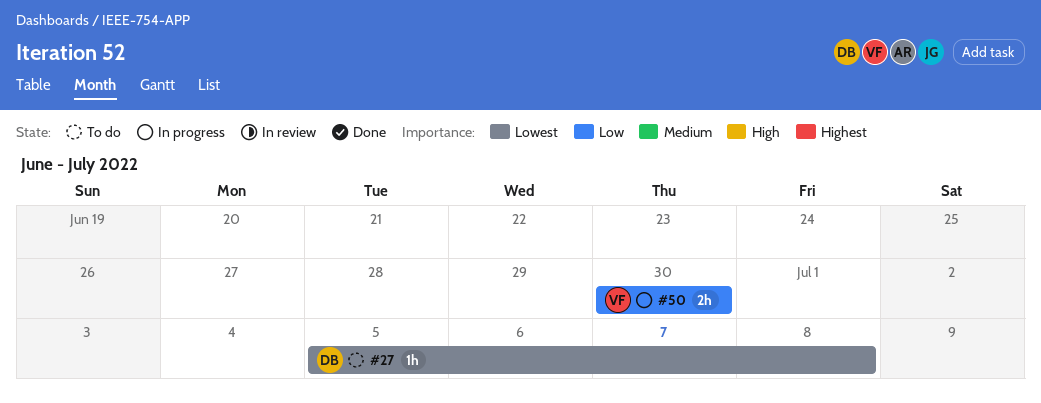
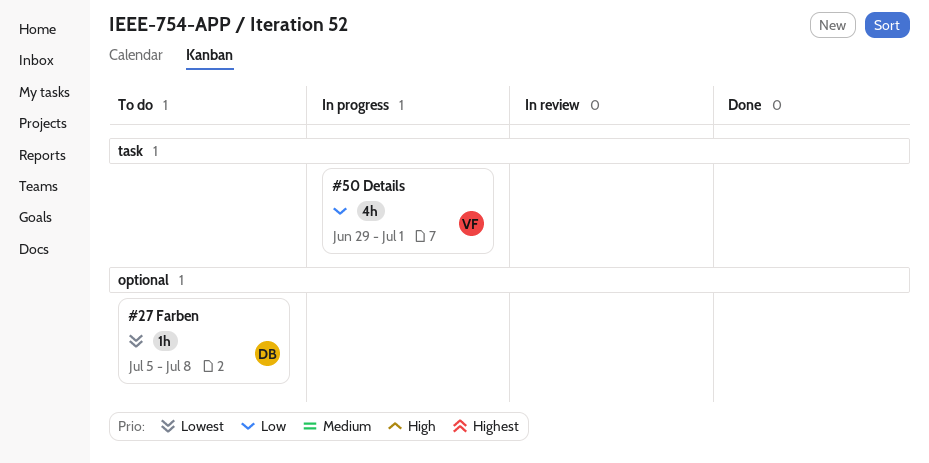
#50, estimate: 2h -> 4h
#50, start: Jun 30 -> Jun 29
#50, due: Jun 30 -> Jul 1

